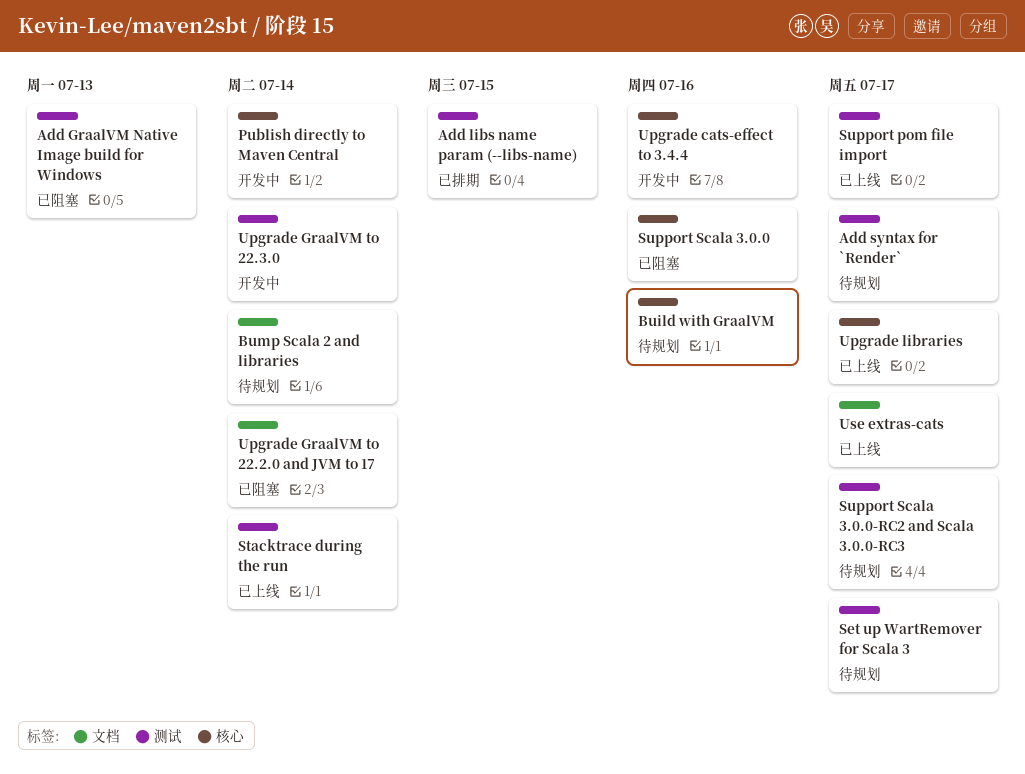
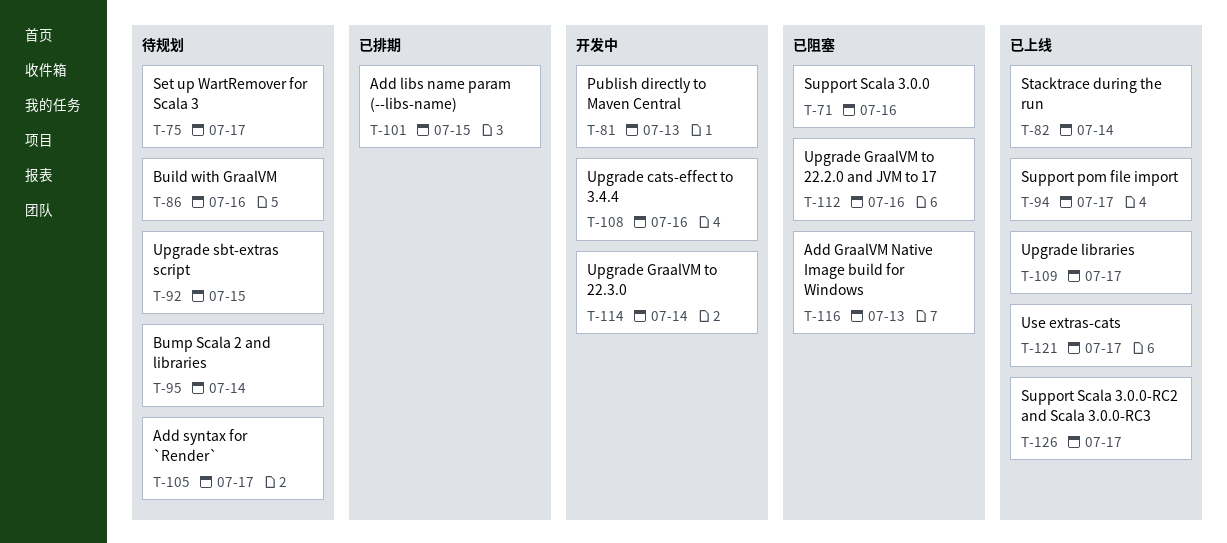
Publish directly to Maven Central, due: Jul 14 -> Jul 13
Support Scala 3.0.0-RC2 and Scala 3.0.0-RC3, status: 待规划 -> 已上线
Upgrade GraalVM to 22.2.0 and JVM to 17, due: Jul 14 -> Jul 16
Upgrade sbt-extras script: none -> present

